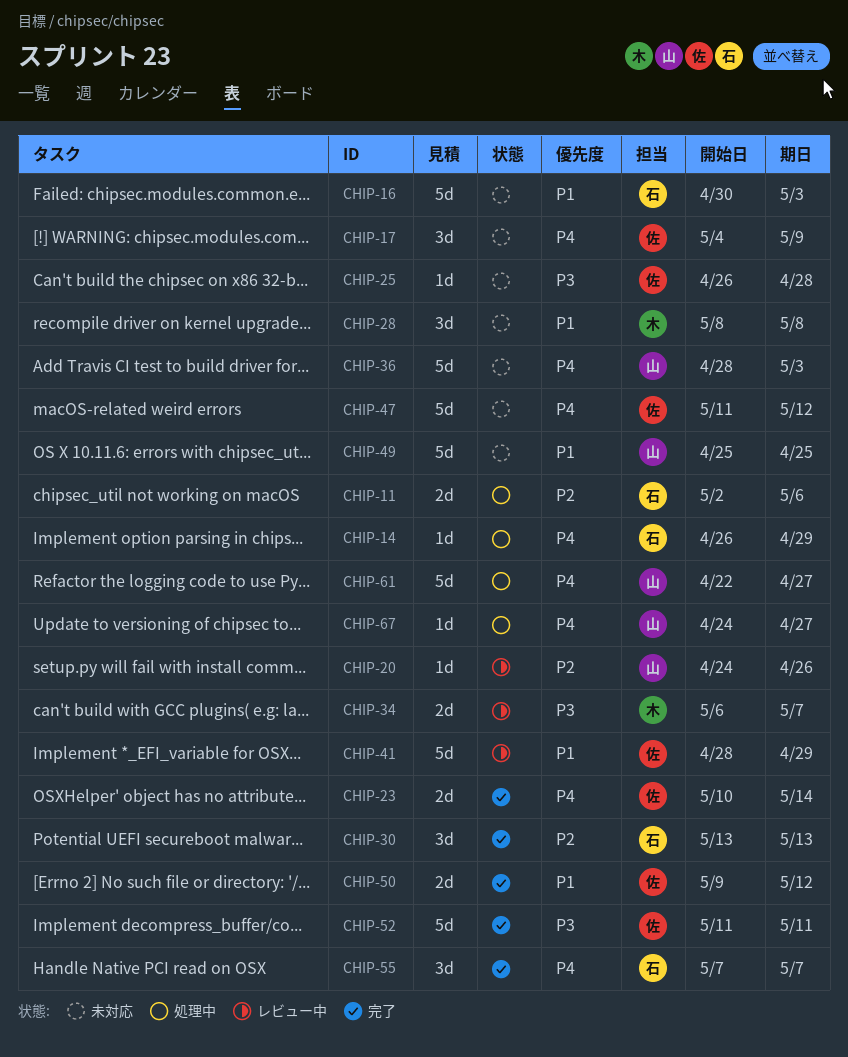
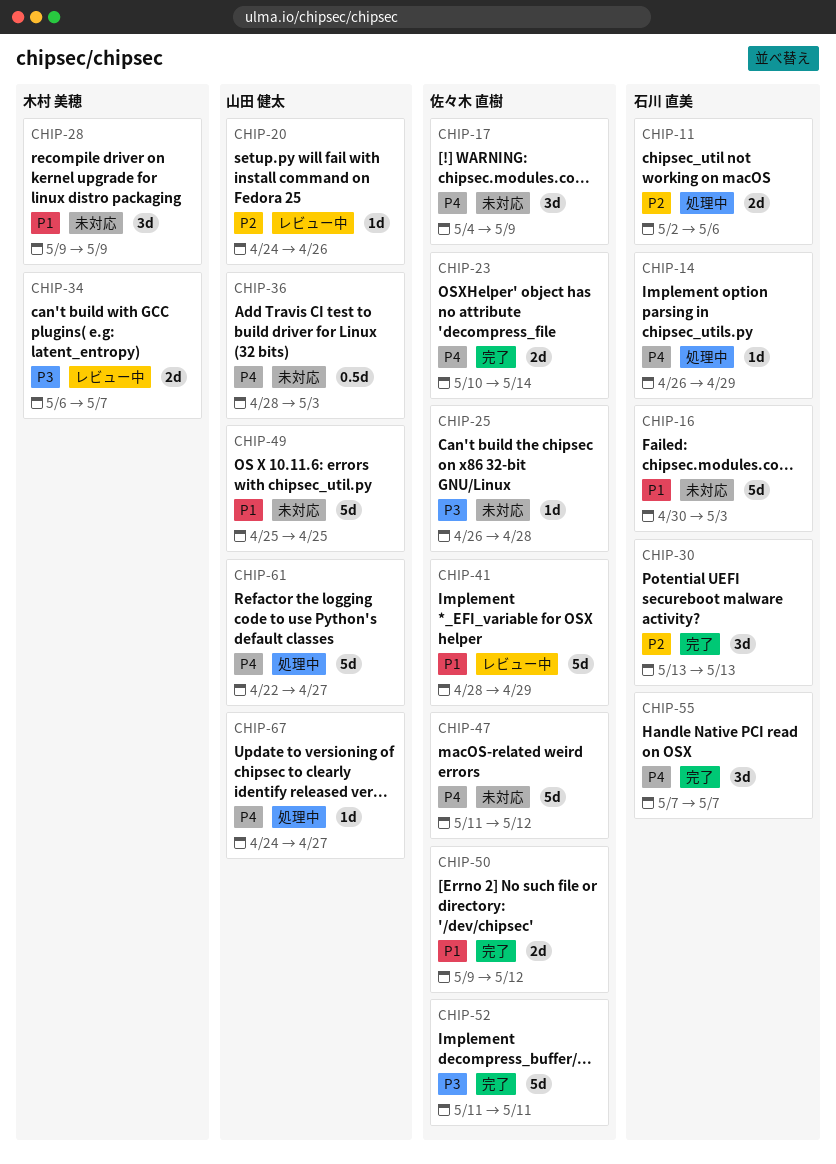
CHIP-28, start: May 8 -> May 9
CHIP-28, due: May 8 -> May 9
CHIP-36, estimate: 5d -> 0.5d

